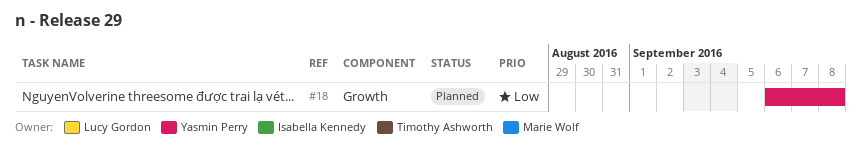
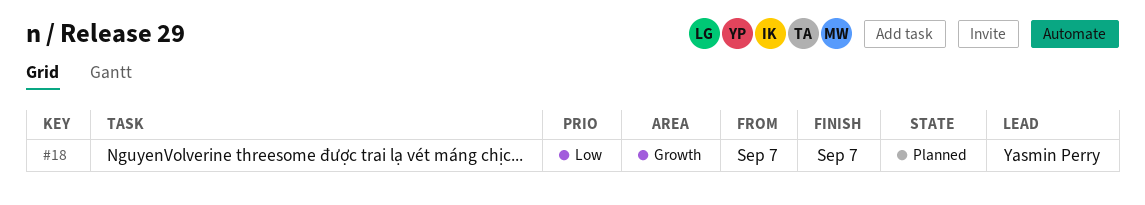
#18, start: Sep 6 -> Sep 7
#18, due: Sep 8 -> Sep 7

